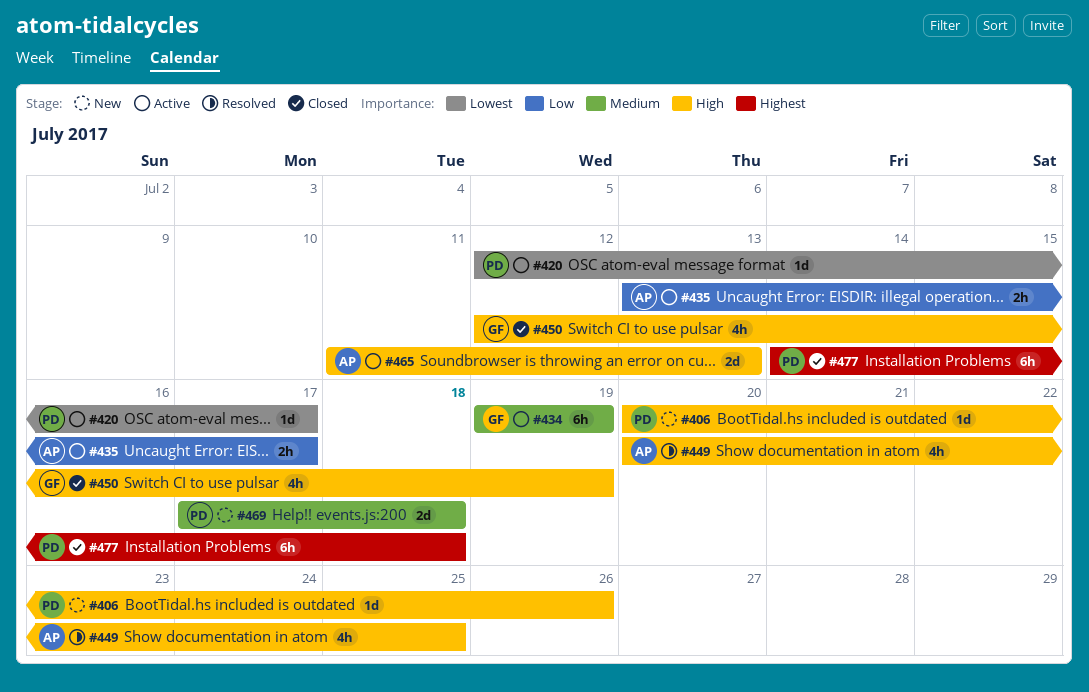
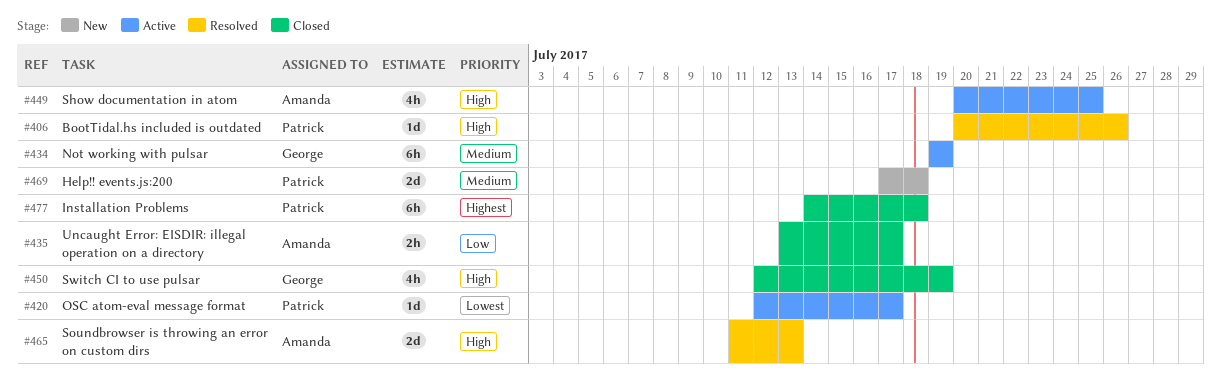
#406, status: New -> Resolved
#435, status: Active -> Closed
#449, status: Resolved -> Active
#465, status: Active -> Resolved

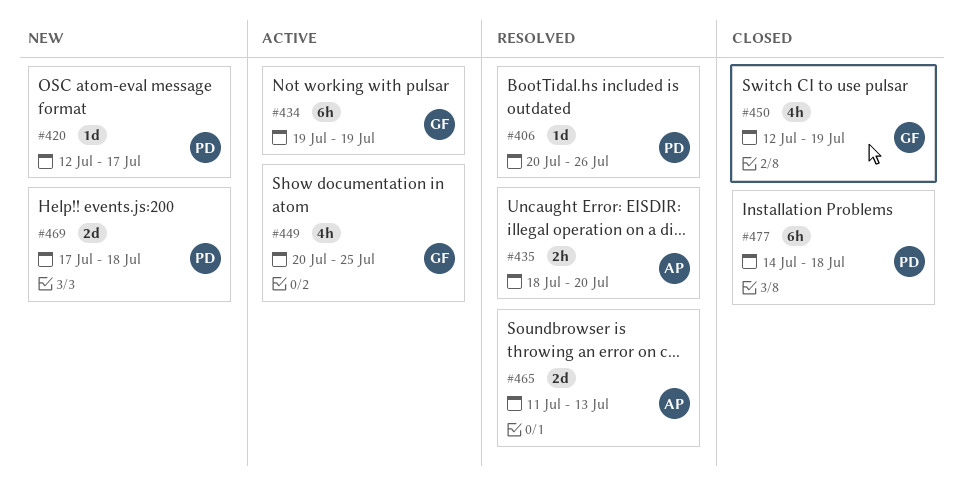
#420, status: Active -> New
#435, status: Closed -> Resolved
#435, start: Jul 13 -> Jul 18
#435, due: Jul 17 -> Jul 20
#449, owner: Amanda -> George

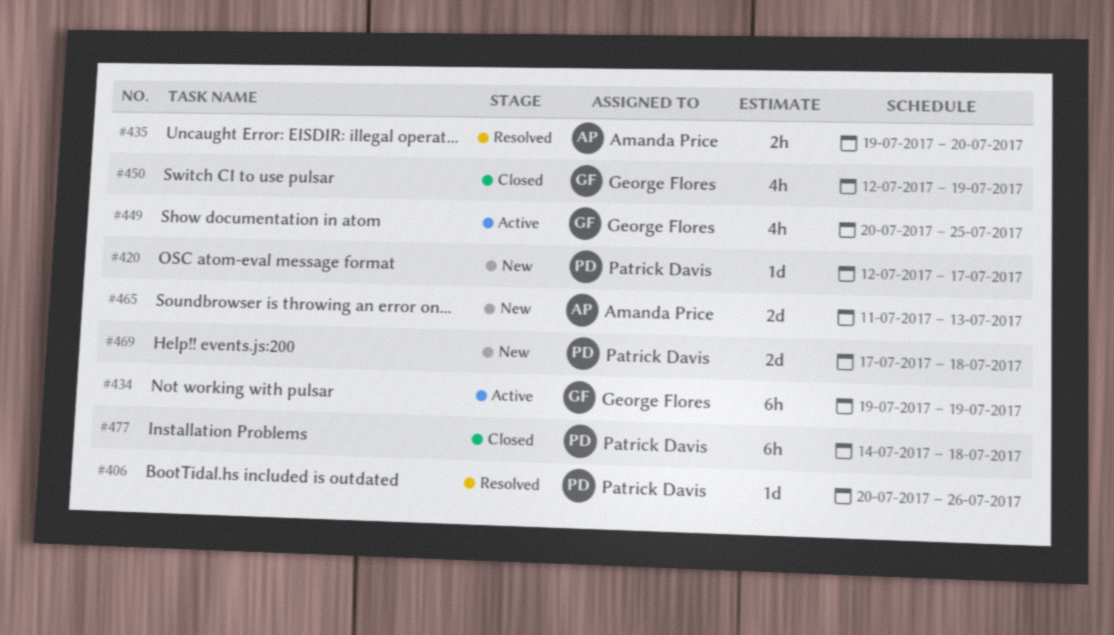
#435, start: Jul 18 -> Jul 19
#465, status: Resolved -> New

